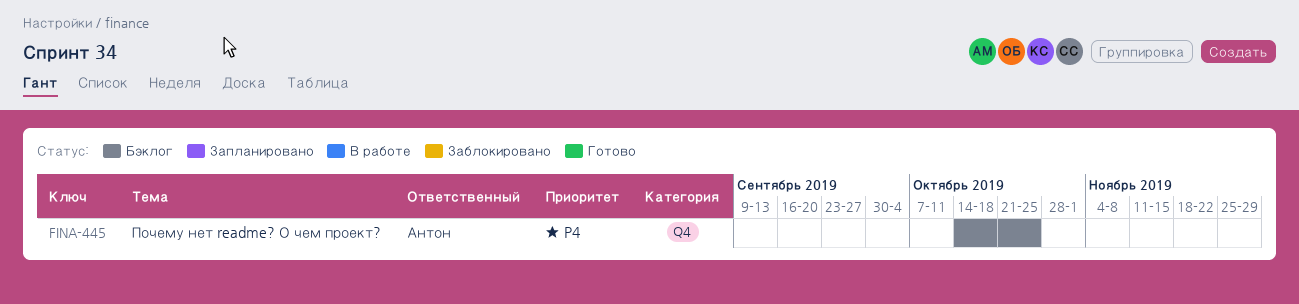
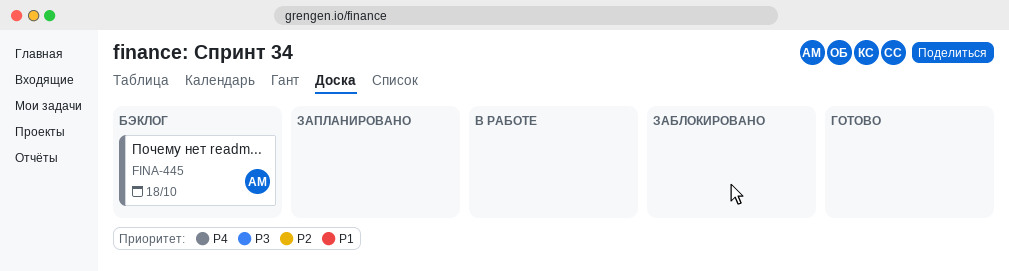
FINA-445, due: Oct 25 -> Oct 18

